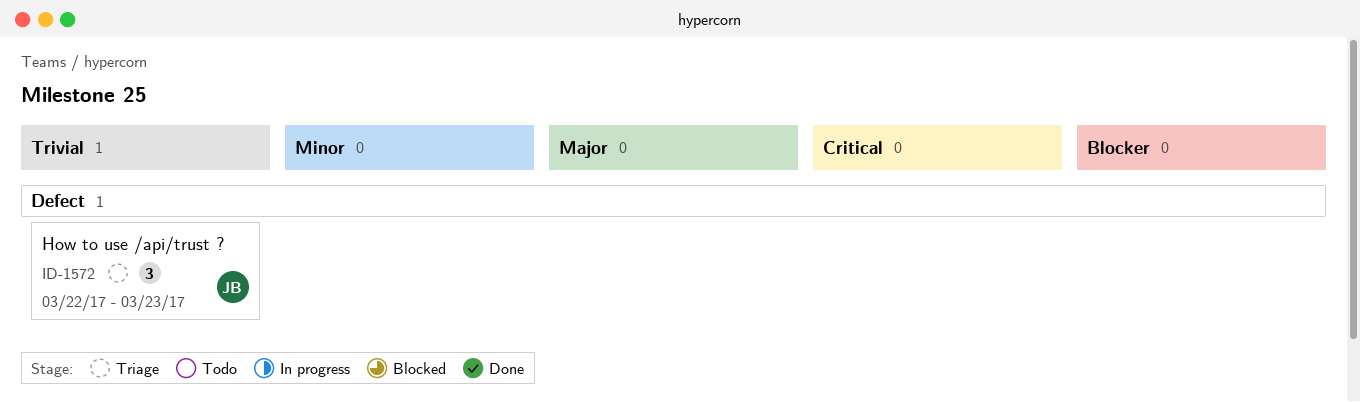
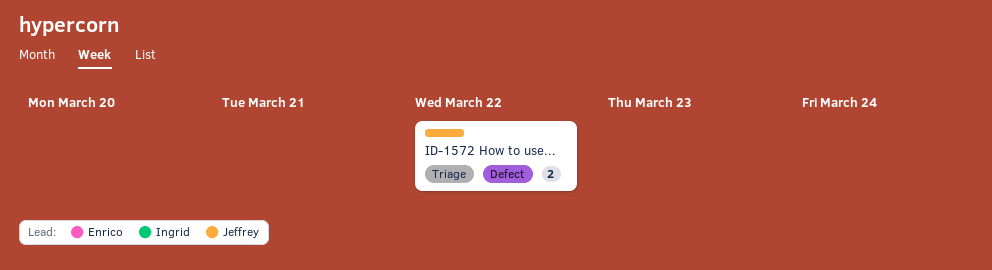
ID-1572, estimate: 3 -> 2
ID-1572, due: Mar 23 -> Mar 22

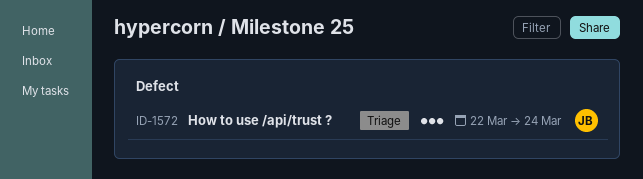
ID-1572, estimate: 2 -> 3
ID-1572, due: Mar 22 -> Mar 24

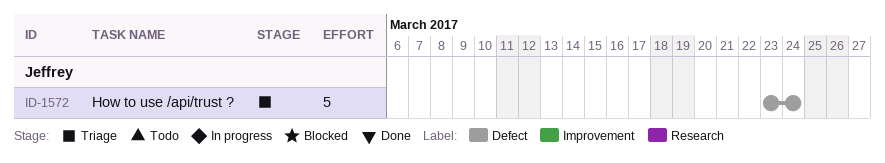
ID-1572, estimate: 3 -> 5
ID-1572, start: Mar 22 -> Mar 23

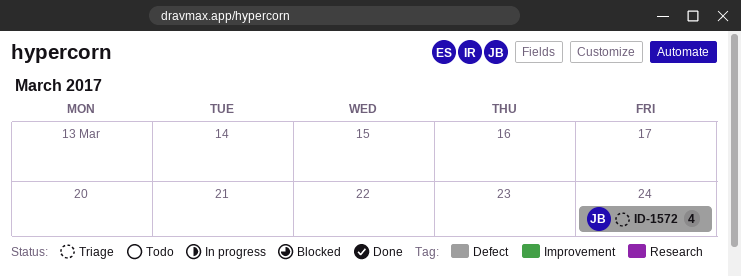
ID-1572, estimate: 5 -> 4
ID-1572, start: Mar 23 -> Mar 24

